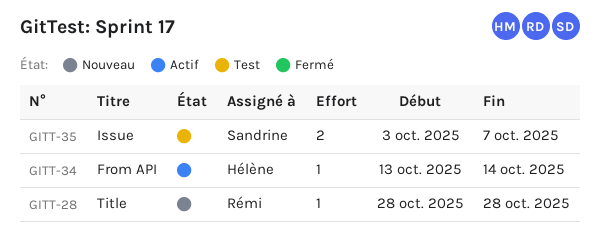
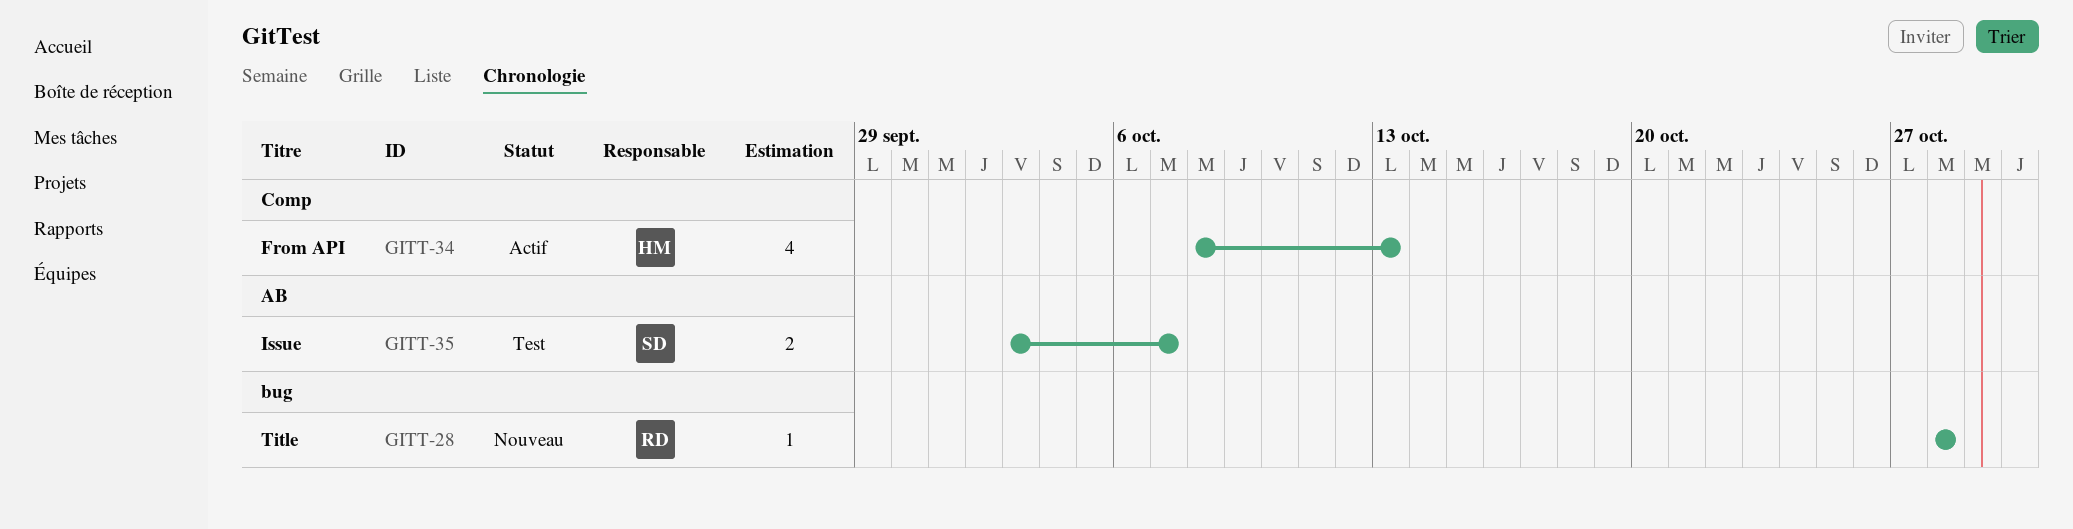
GITT-34, estimate: 1 -> 4
GITT-34, start: Oct 13 -> Oct 8
GITT-34, due: Oct 14 -> Oct 13

